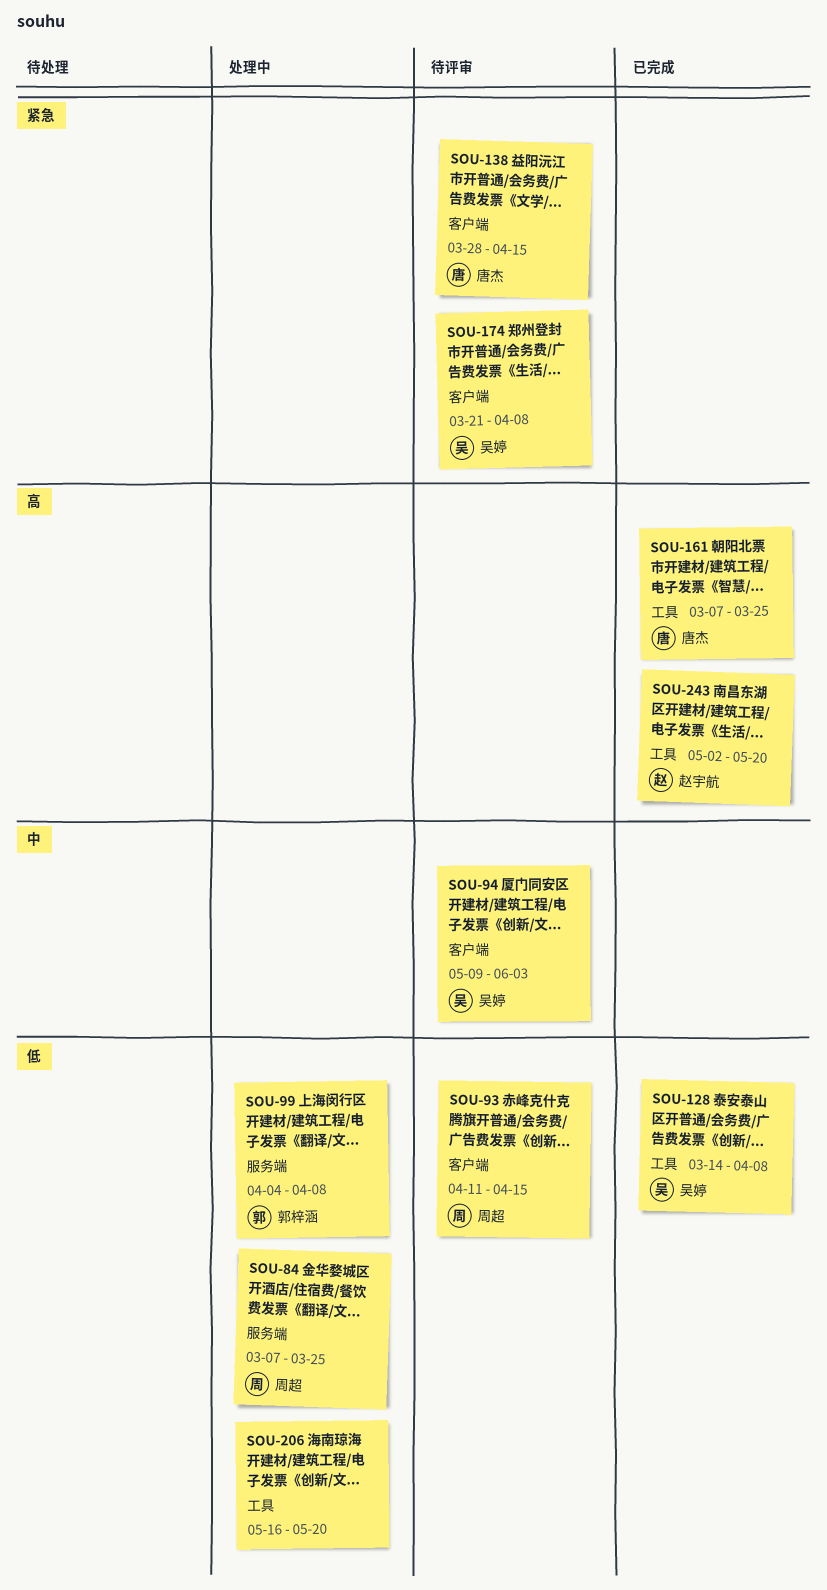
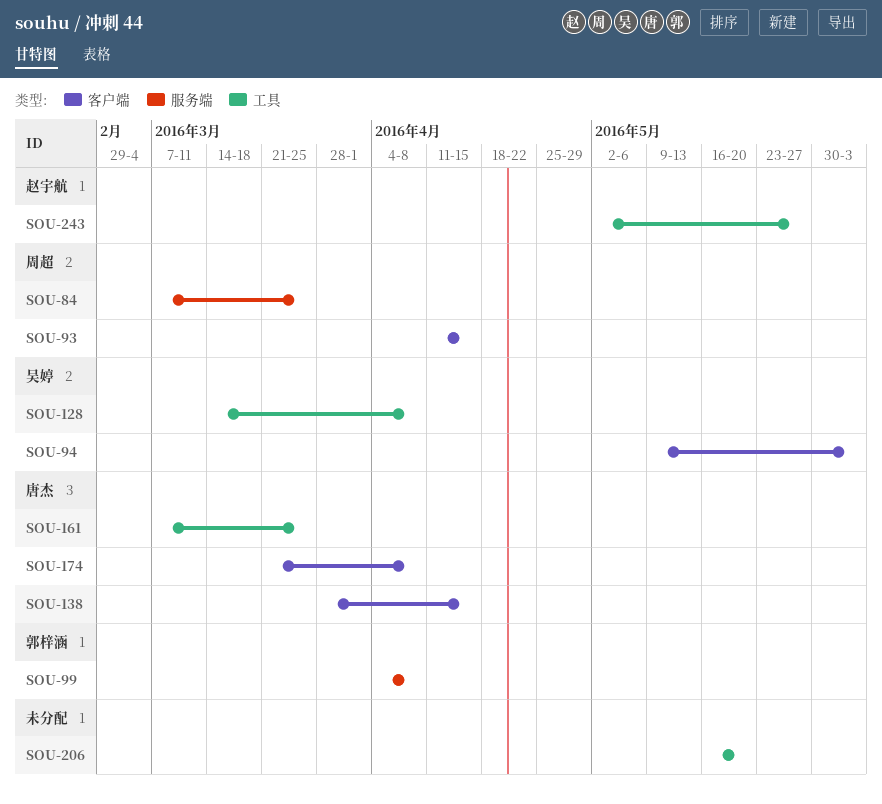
SOU-174, owner: 吴婷 -> 唐杰
SOU-243, due: May 20 -> May 27

